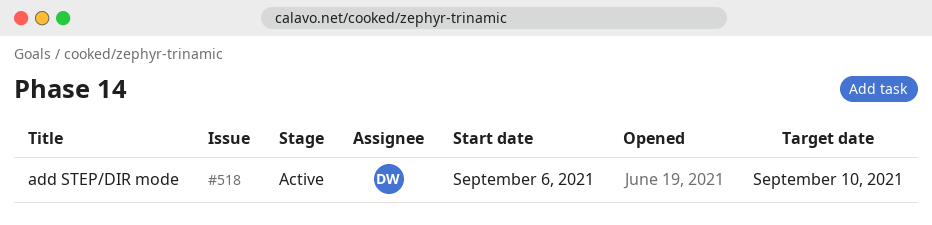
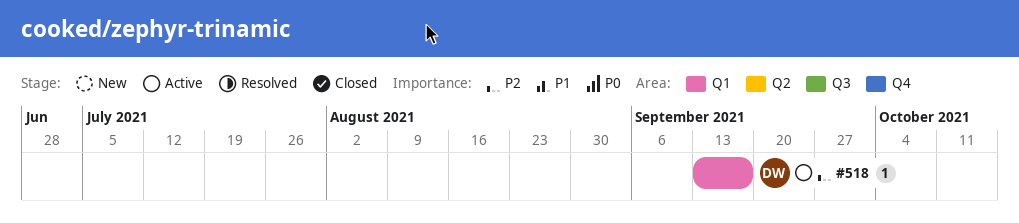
#518, start: Sep 6 -> Sep 13
#518, due: Sep 10 -> Sep 17

